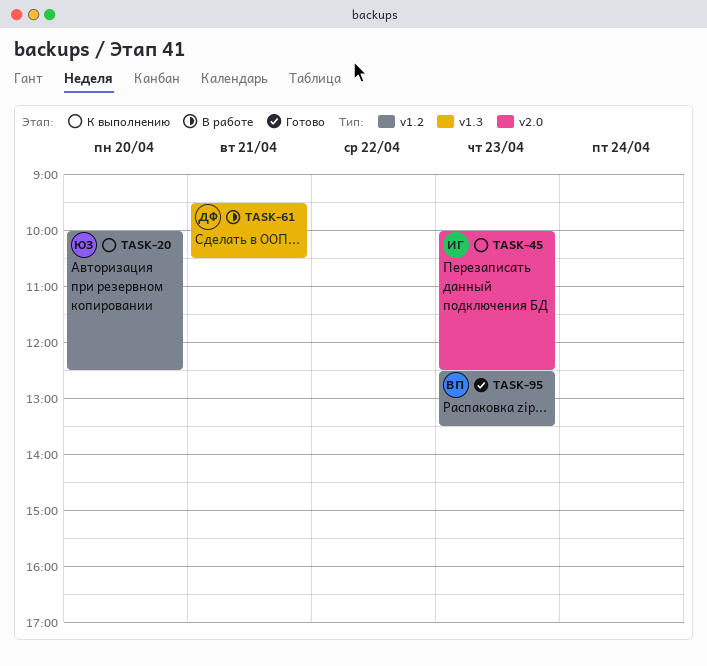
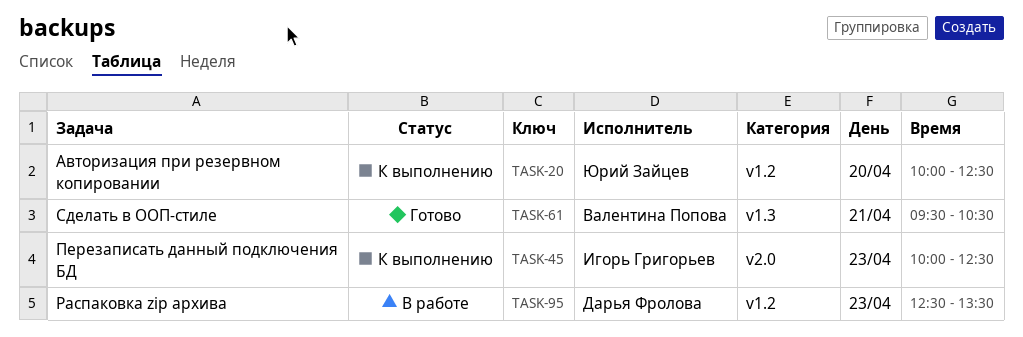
TASK-61, status: В работе -> Готово
TASK-61, owner: Дарья Фролова -> Валентина Попова
TASK-95, status: Готово -> В работе
TASK-95, owner: Валентина Попова -> Дарья Фролова

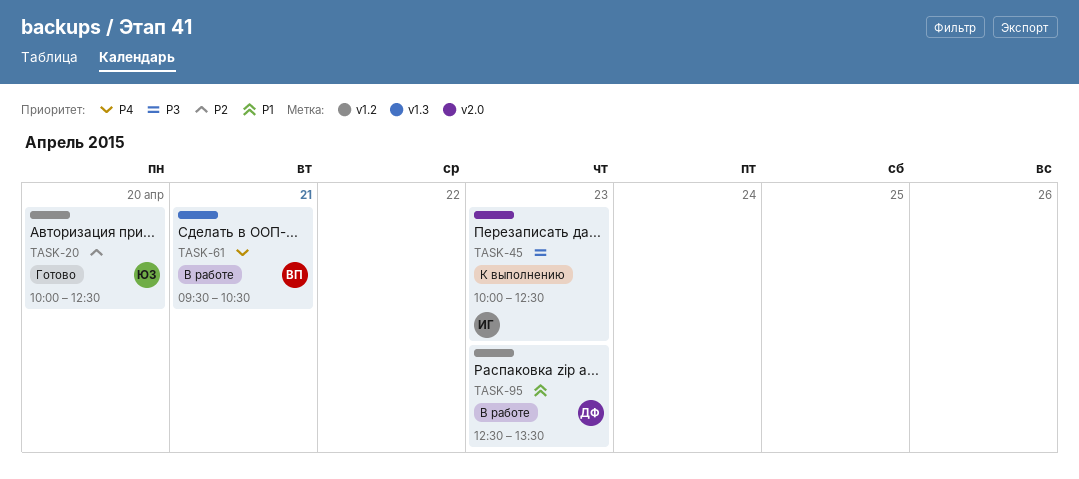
TASK-20, status: К выполнению -> Готово
TASK-61, status: Готово -> В работе

